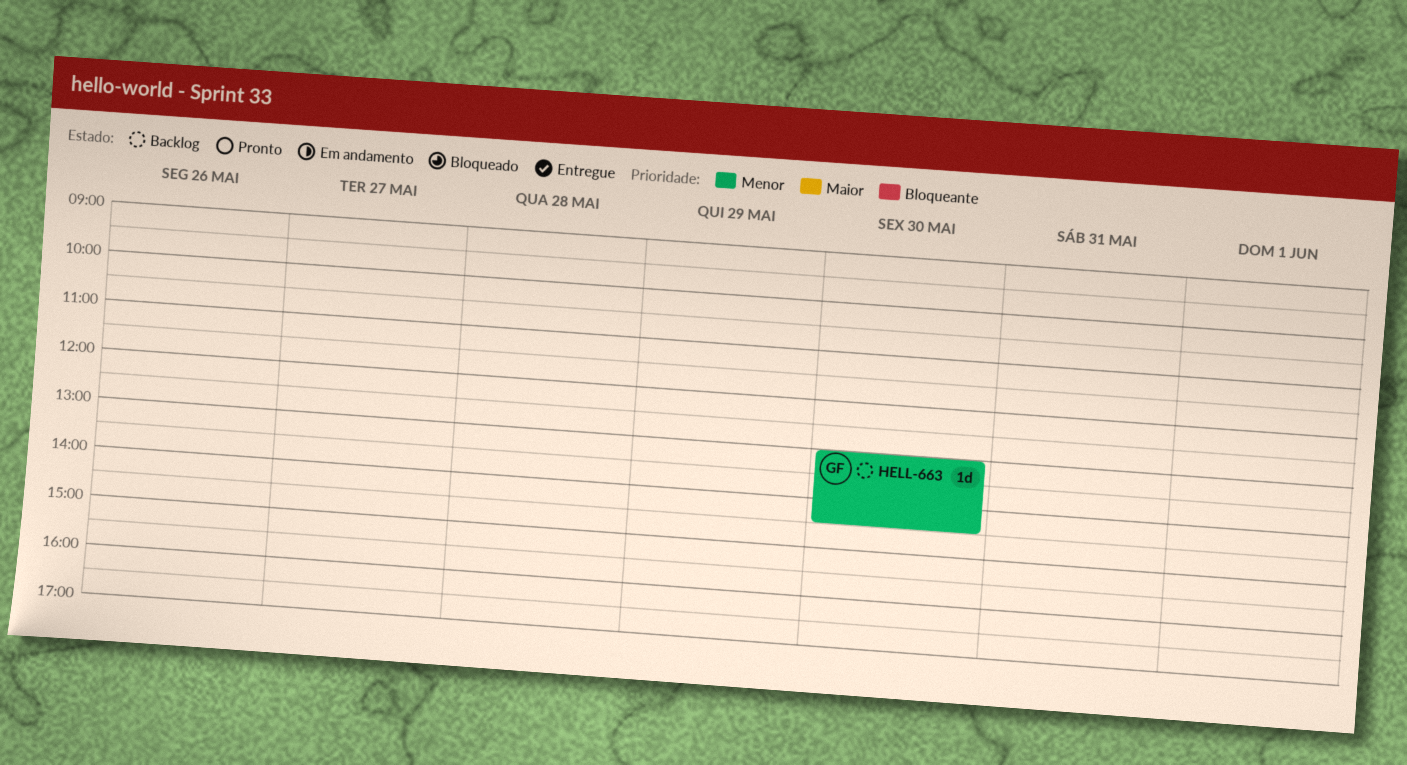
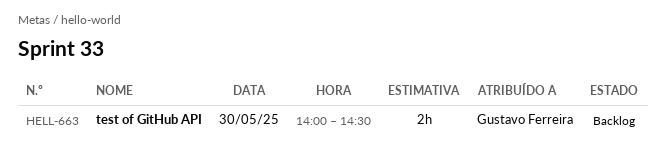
HELL-663, estimate: 1d -> 2h
HELL-663, begins: 13:00 -> 14:00

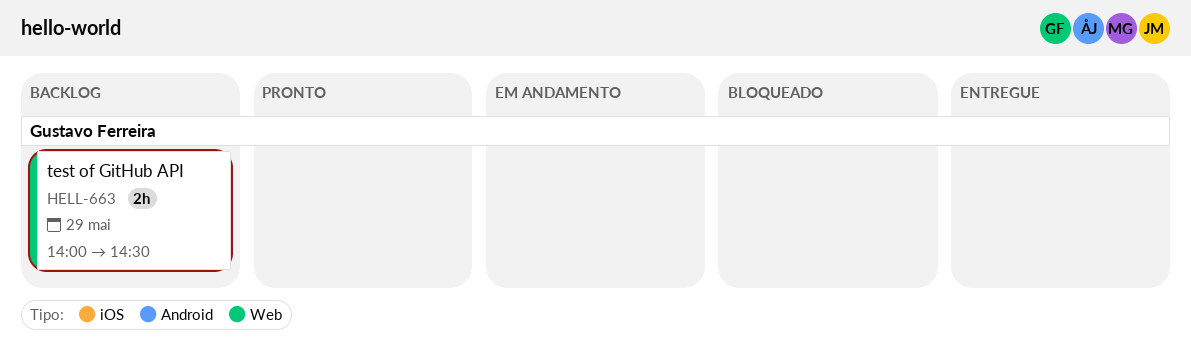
HELL-663, day: May 30 -> May 29

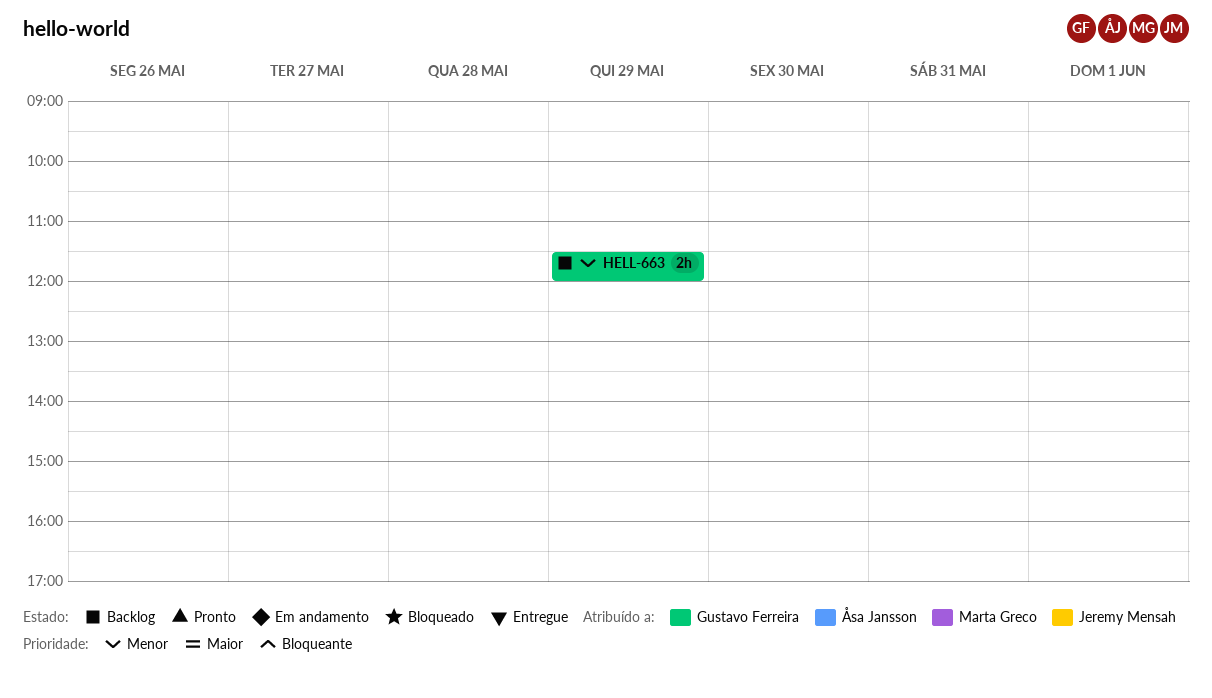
HELL-663, begins: 14:00 -> 11:30
HELL-663, ends: 14:30 -> 12:00

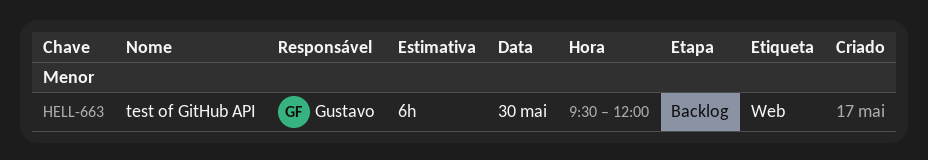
HELL-663, estimate: 2h -> 6h
HELL-663, day: May 29 -> May 30
HELL-663, begins: 11:30 -> 09:30

